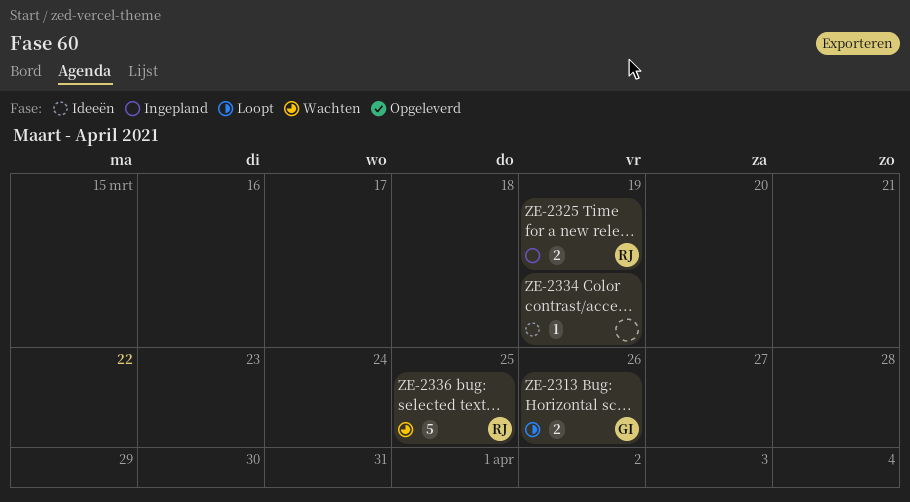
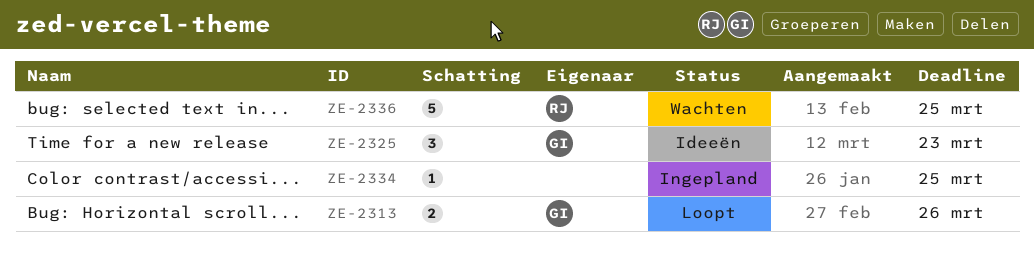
ZE-2325, status: Ingepland -> Ideeën
ZE-2325, owner: RJ -> GI
ZE-2325, estimate: 2 -> 3
ZE-2325, due: Mar 19 -> Mar 23
ZE-2334, status: Ideeën -> Ingepland
ZE-2334, due: Mar 19 -> Mar 25

